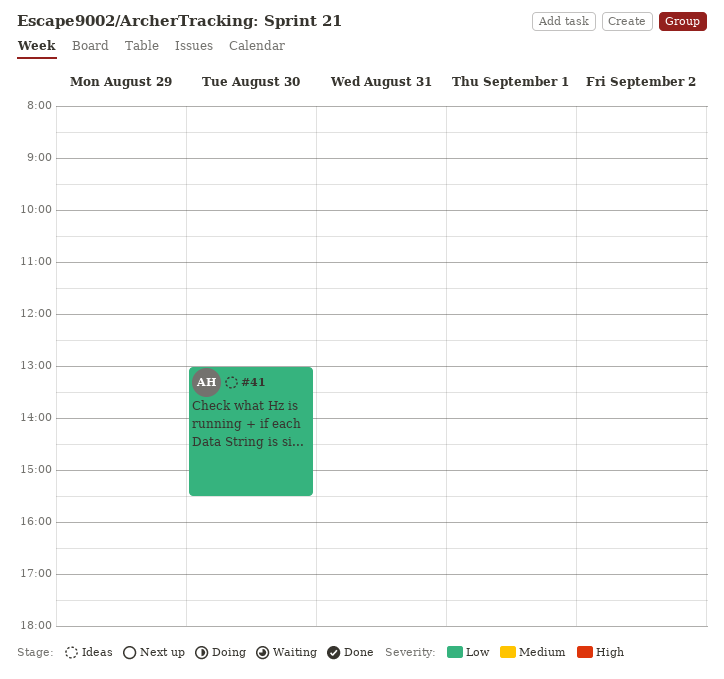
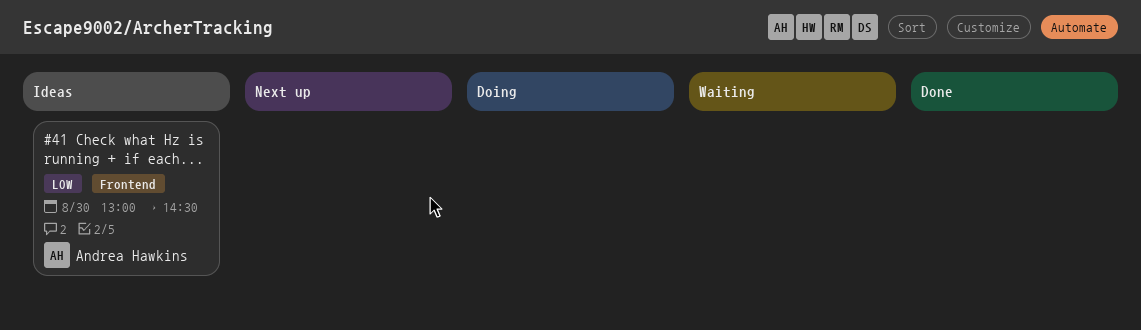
#41, ends: 15:30 -> 14:30

